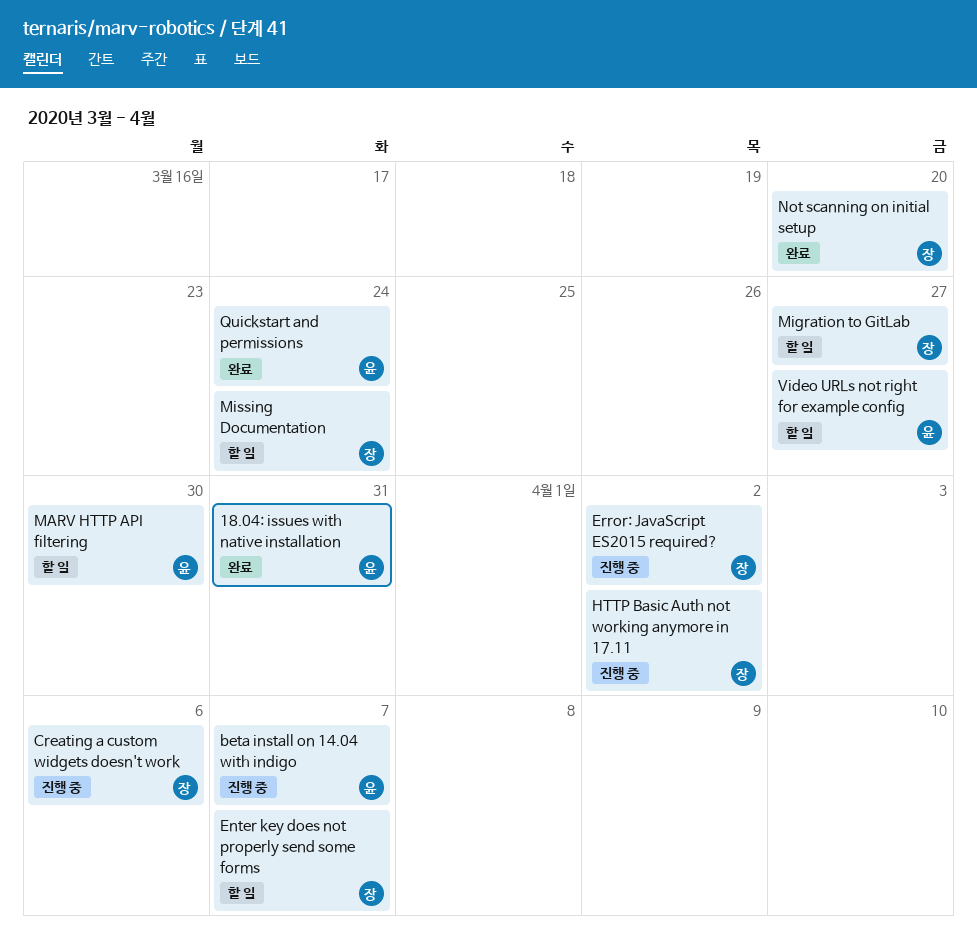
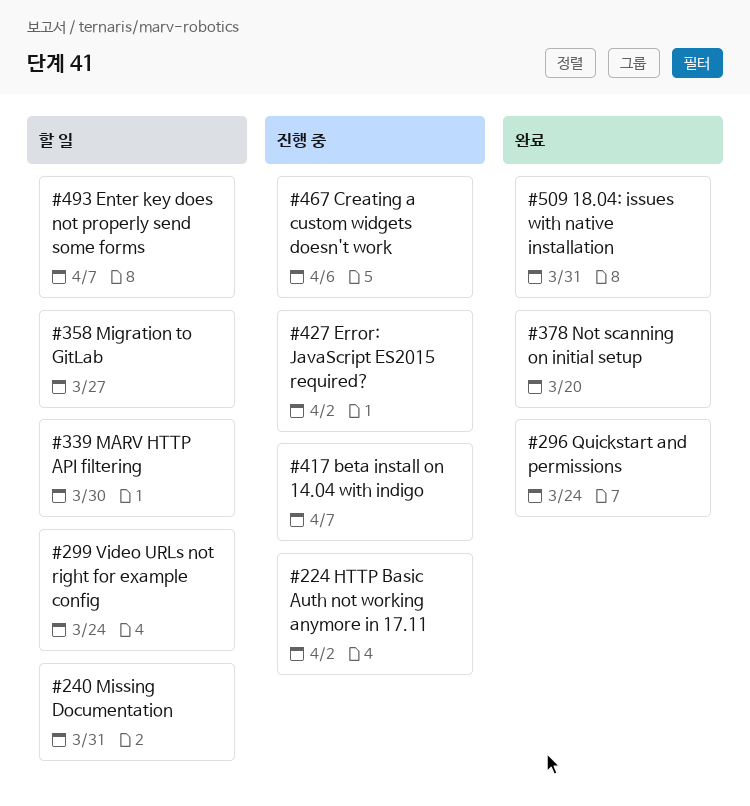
Missing Documentation, due: Mar 24 -> Mar 31
Video URLs not right for example config, due: Mar 27 -> Mar 24

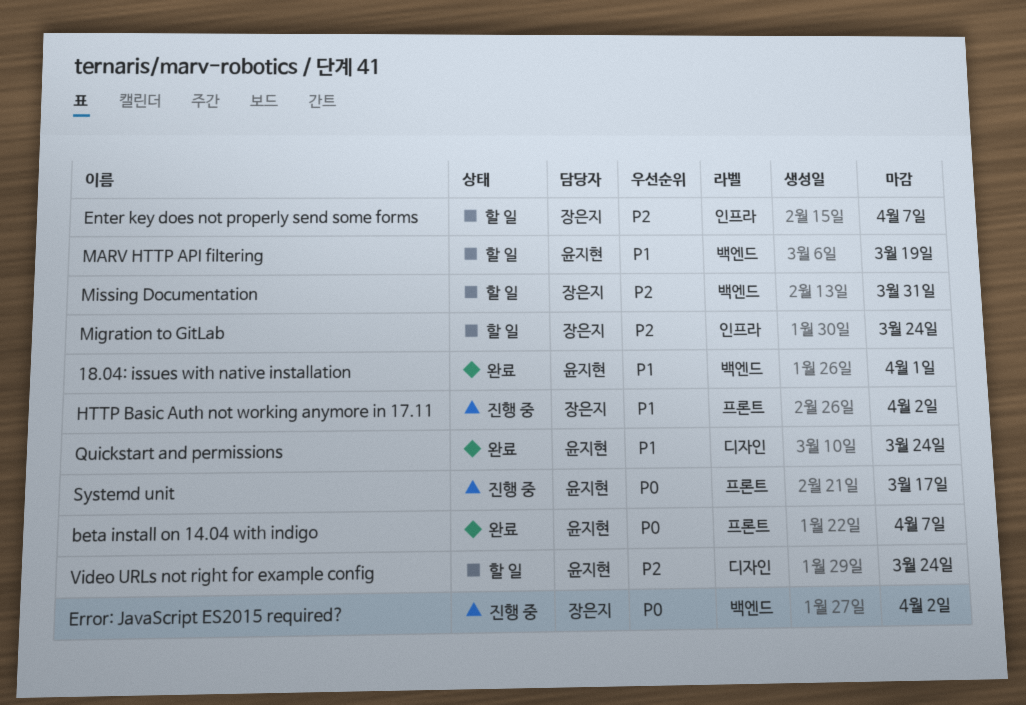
18.04: issues with native installation, due: Mar 31 -> Apr 1
beta install on 14.04 with indigo, status: 진행 중 -> 완료
Creating a custom widgets doesn't work: present -> none
MARV HTTP API filtering, due: Mar 30 -> Mar 19
Migration to GitLab, due: Mar 27 -> Mar 24
Not scanning on initial setup: present -> none
Systemd unit: none -> present

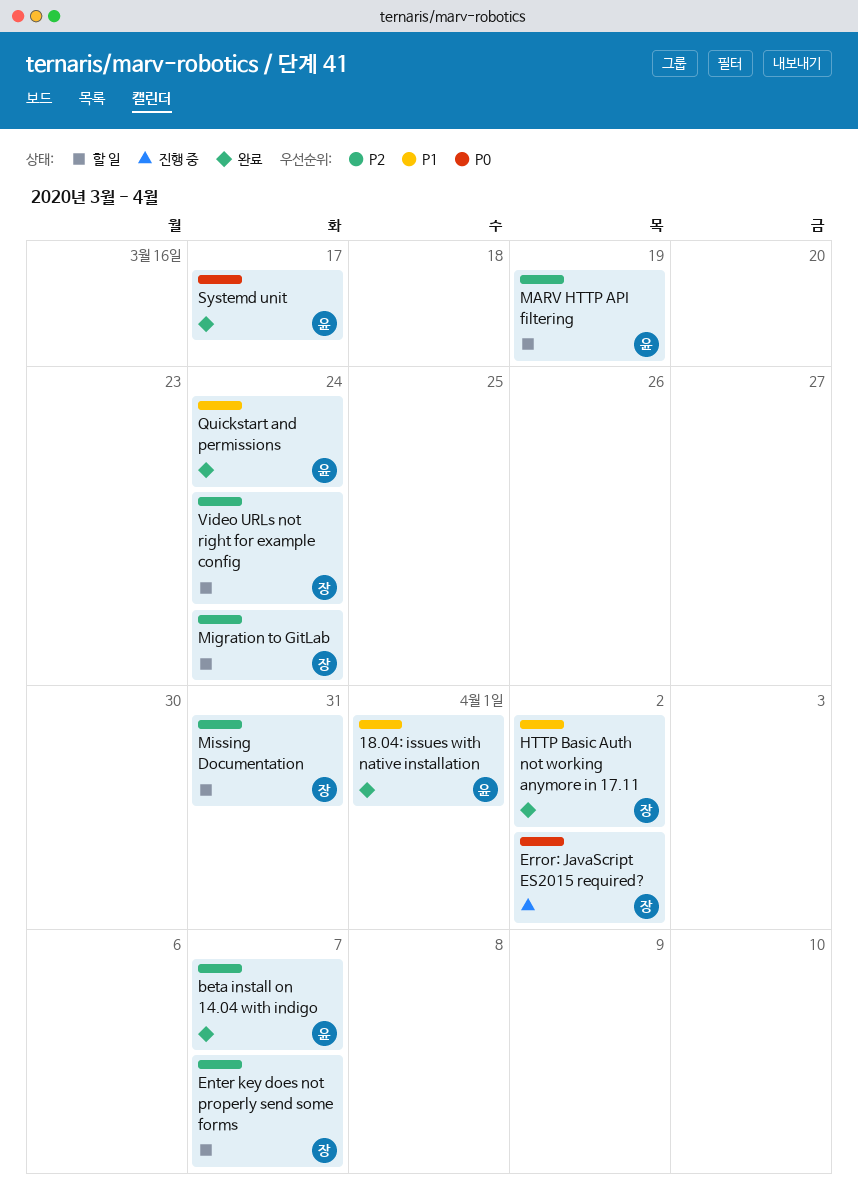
beta install on 14.04 with indigo, priority: P0 -> P2
HTTP Basic Auth not working anymore in 17.11, status: 진행 중 -> 완료
MARV HTTP API filtering, priority: P1 -> P2
Systemd unit, status: 진행 중 -> 완료
Video URLs not right for example config, owner: 윤지현 -> 장은지

